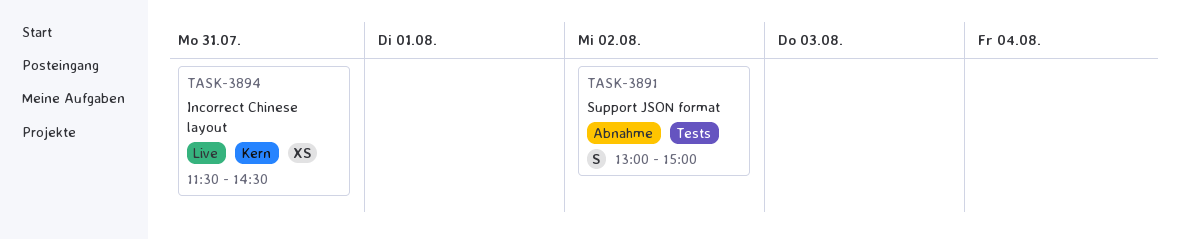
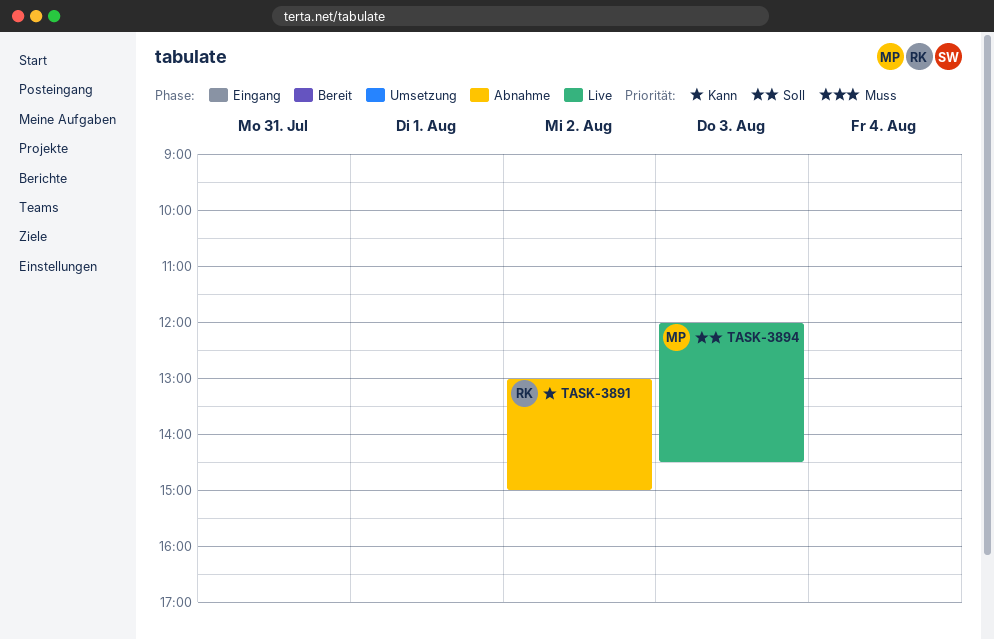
TASK-3894, day: Jul 31 -> Aug 3
TASK-3894, begins: 11:30 -> 12:00

